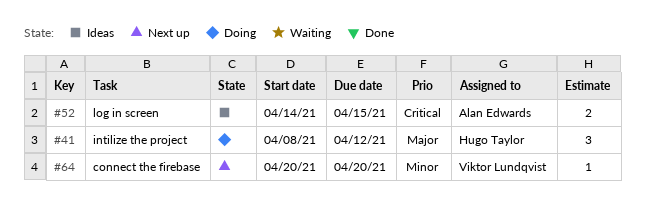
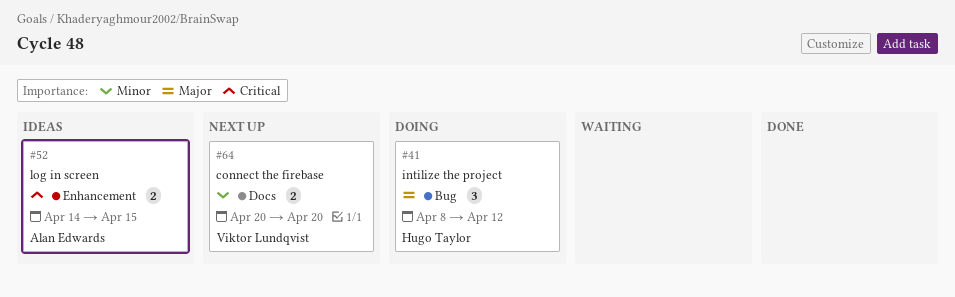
#64, estimate: 1 -> 2

